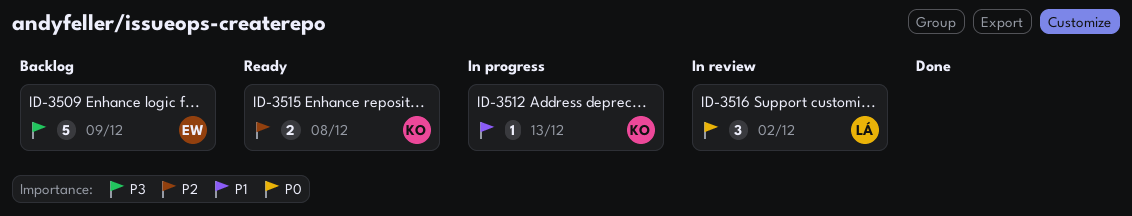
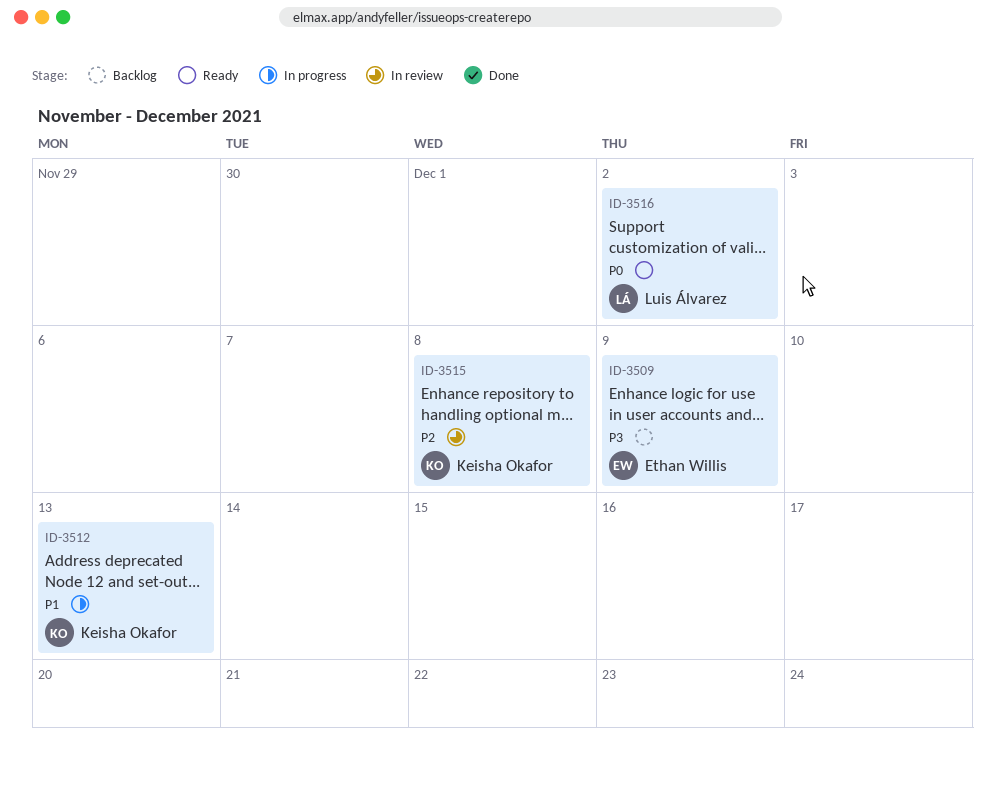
ID-3515, status: Ready -> In review
ID-3516, status: In review -> Ready

